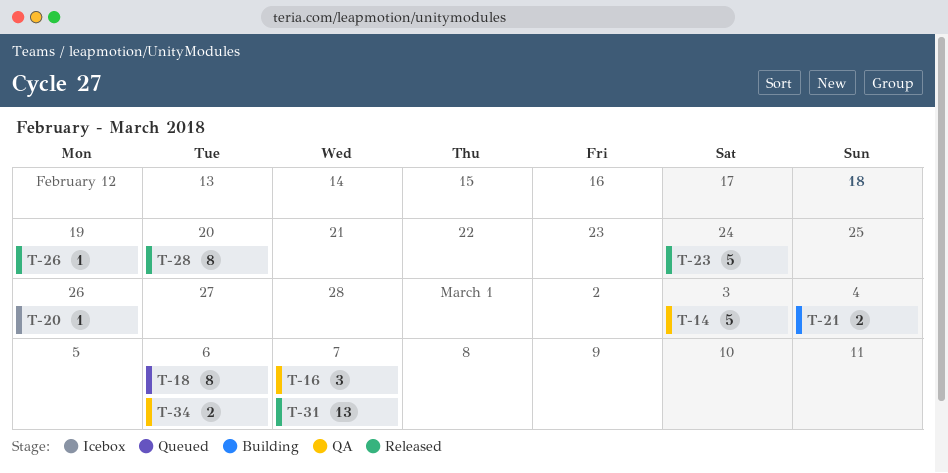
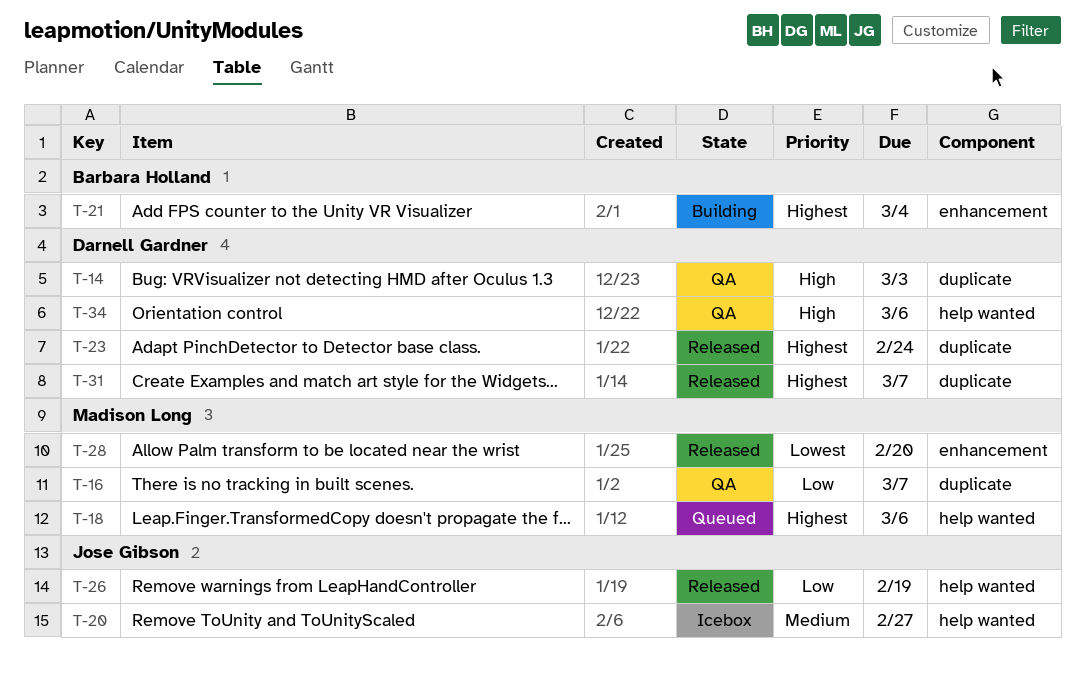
T-20, due: Feb 26 -> Feb 27

